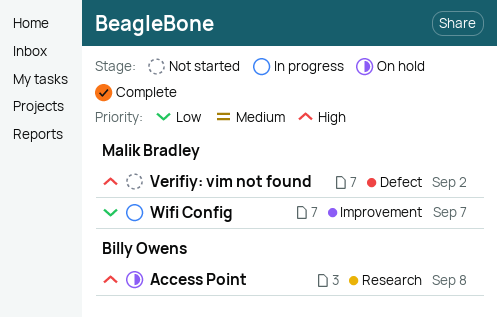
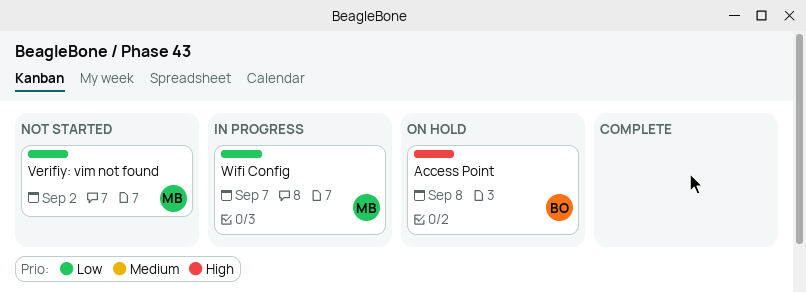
Verifiy: vim not found, priority: High -> Low

